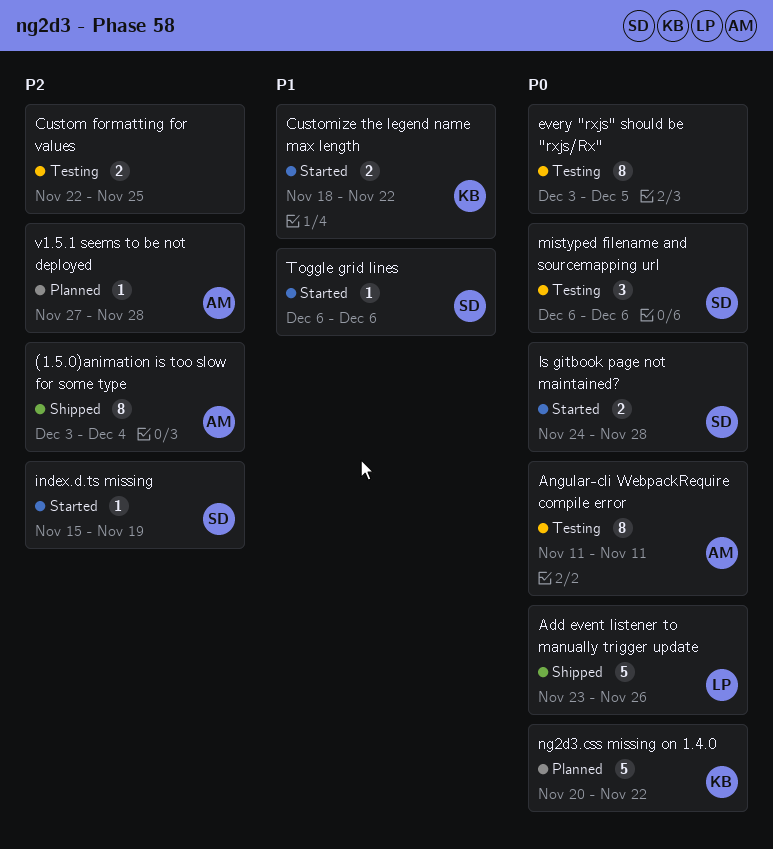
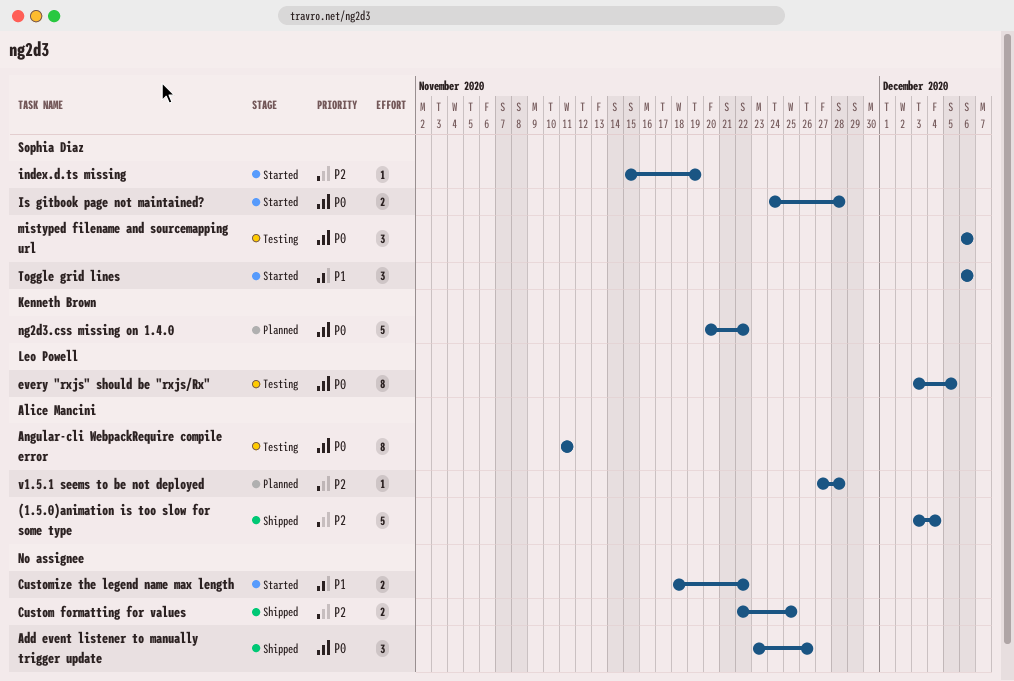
(1.5.0)animation is too slow for some type, estimate: 8 -> 5
Add event listener to manually trigger update, owner: Leo Powell -> none
Add event listener to manually trigger update, estimate: 5 -> 3
Custom formatting for values, status: Testing -> Shipped
Customize the legend name max length, owner: Kenneth Brown -> none
every "rxjs" should be "rxjs/Rx", owner: none -> Leo Powell
Toggle grid lines, estimate: 1 -> 3

